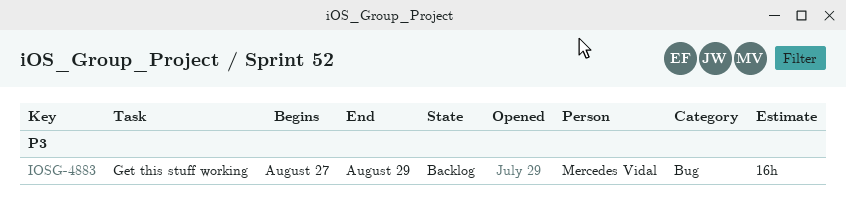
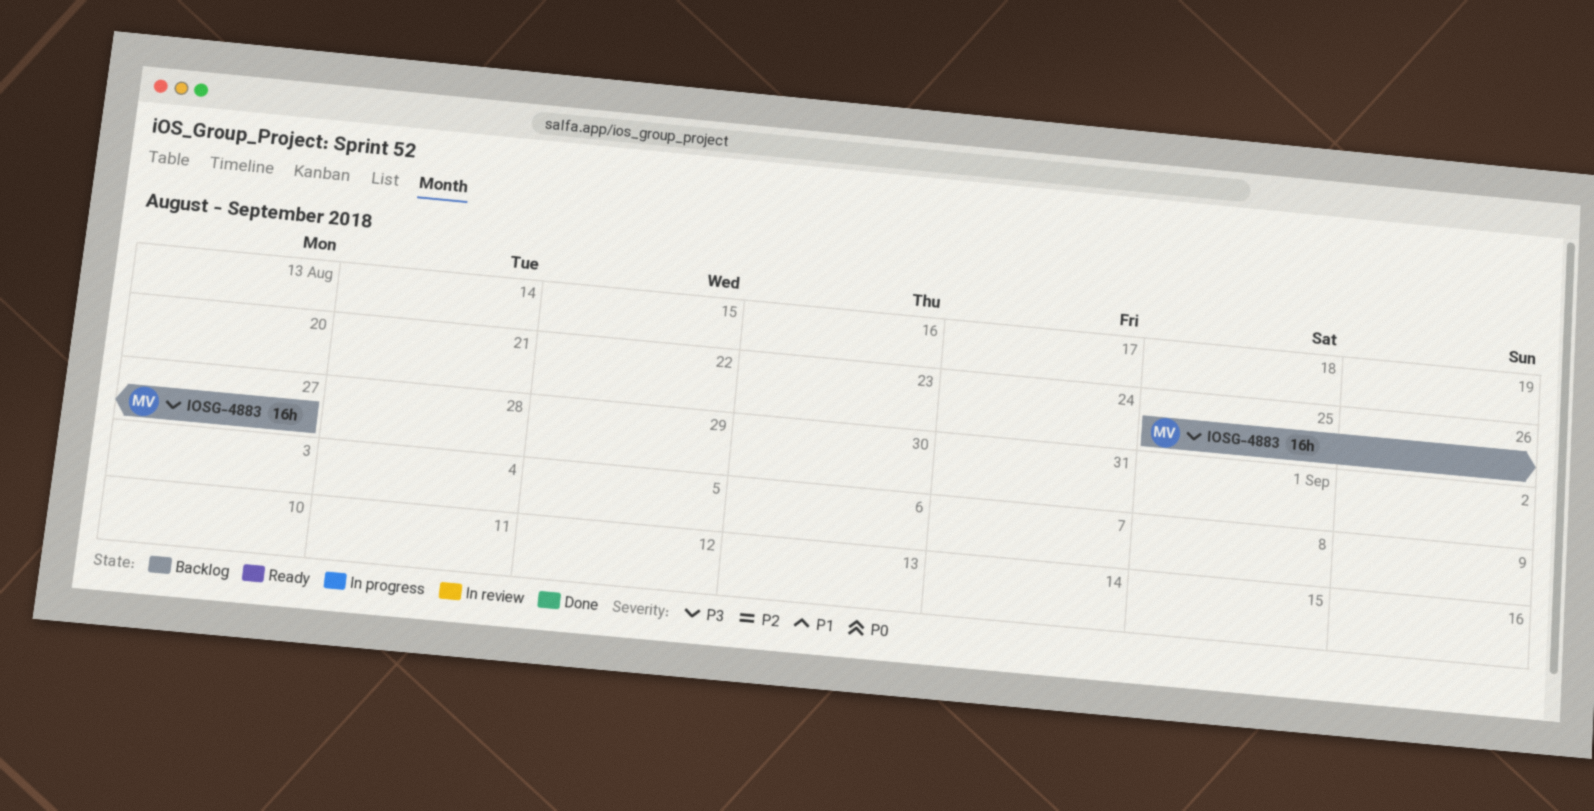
IOSG-4883, start: Aug 27 -> Aug 25
IOSG-4883, due: Aug 29 -> Aug 27

